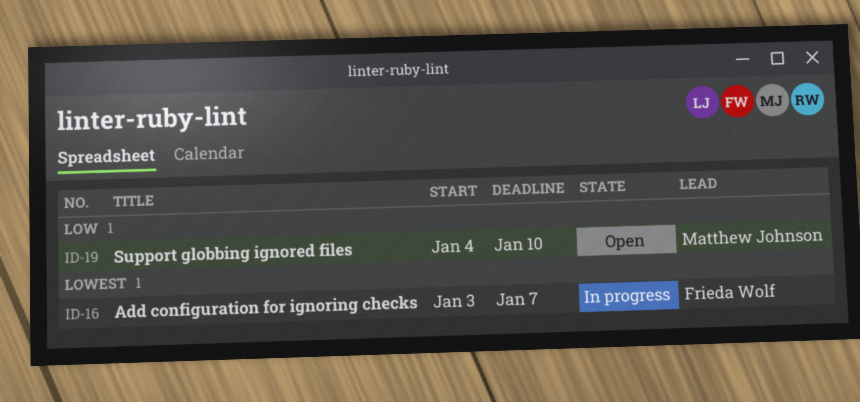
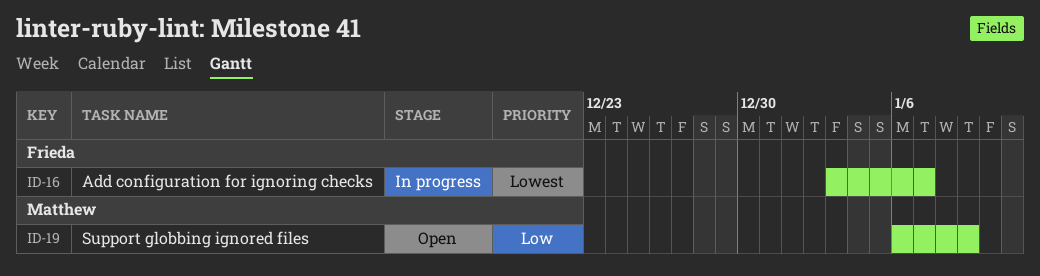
ID-19, start: Jan 4 -> Jan 6
ID-19, due: Jan 10 -> Jan 9

